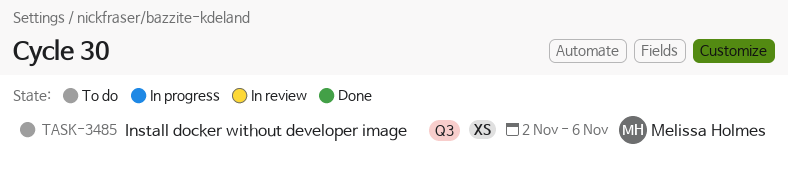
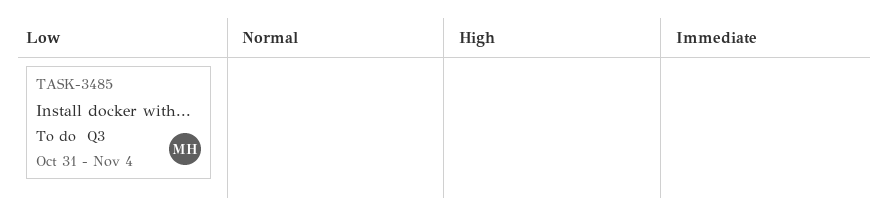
TASK-3485, start: Nov 2 -> Oct 31
TASK-3485, due: Nov 6 -> Nov 4

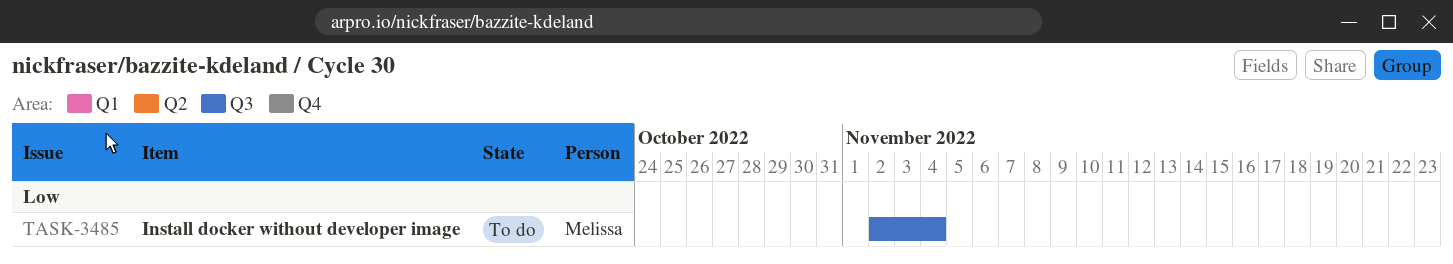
TASK-3485, start: Oct 31 -> Nov 2

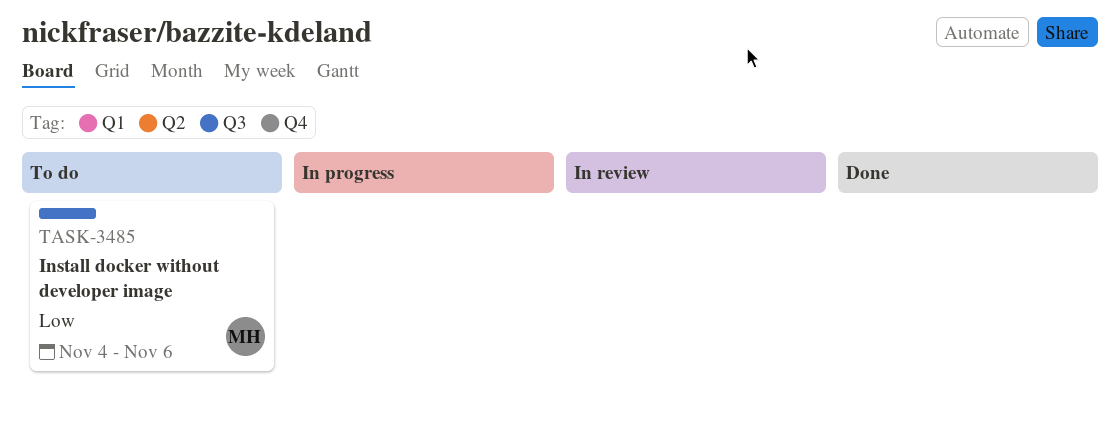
TASK-3485, start: Nov 2 -> Nov 4
TASK-3485, due: Nov 4 -> Nov 6

